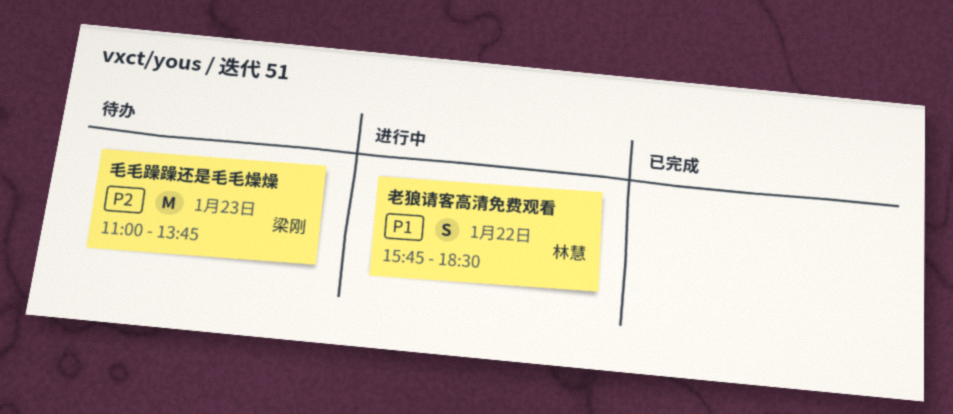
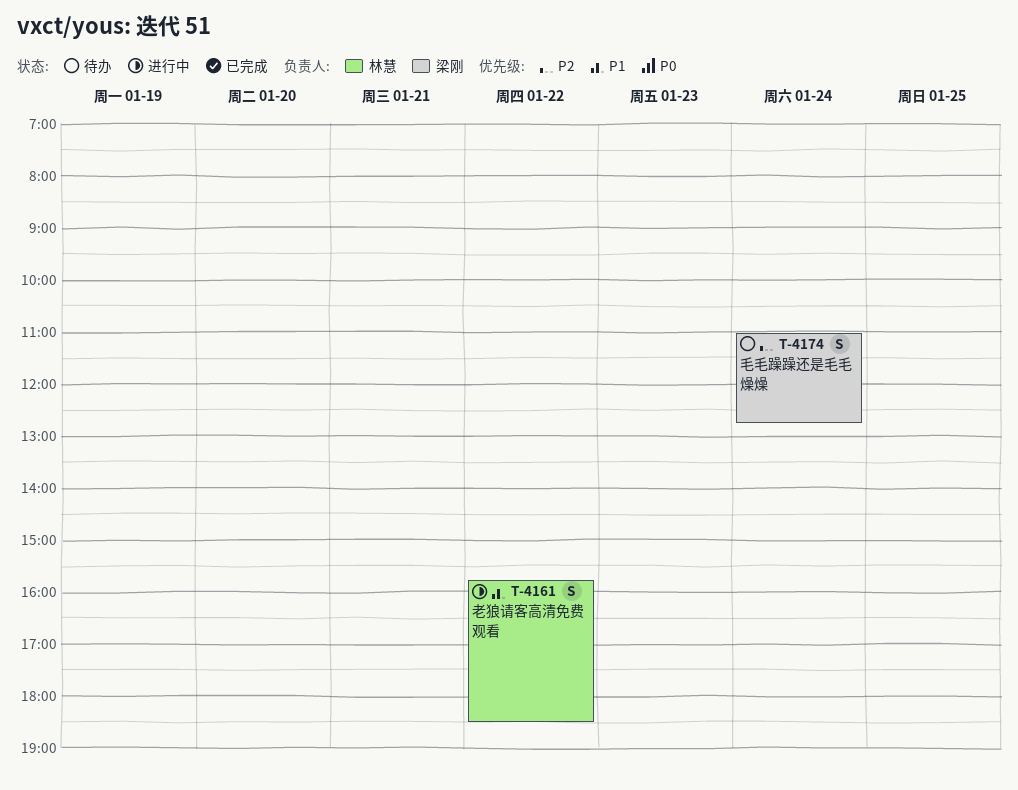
毛毛躁躁还是毛毛燥燥, estimate: M -> S
毛毛躁躁还是毛毛燥燥, day: Jan 23 -> Jan 24
毛毛躁躁还是毛毛燥燥, ends: 13:45 -> 12:45

